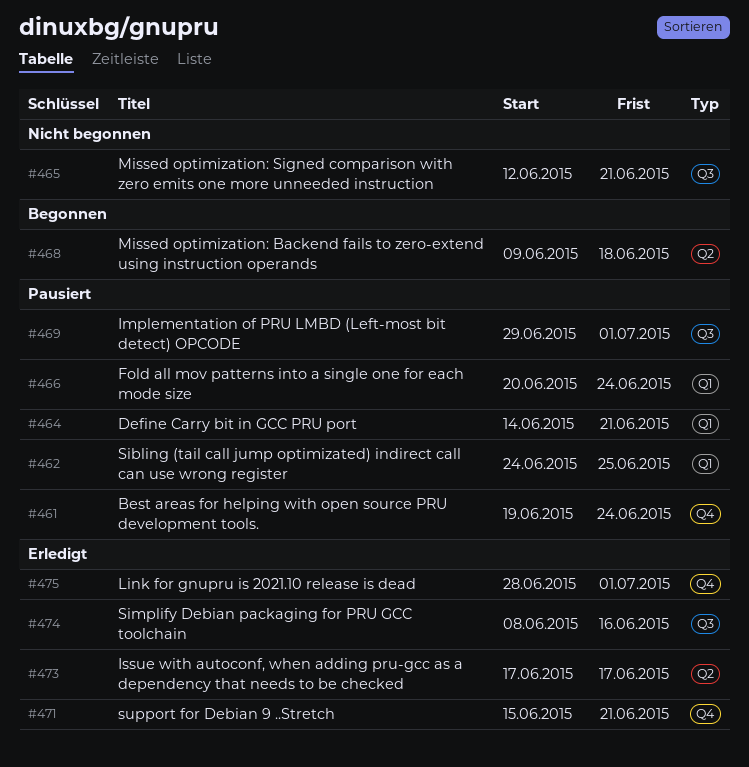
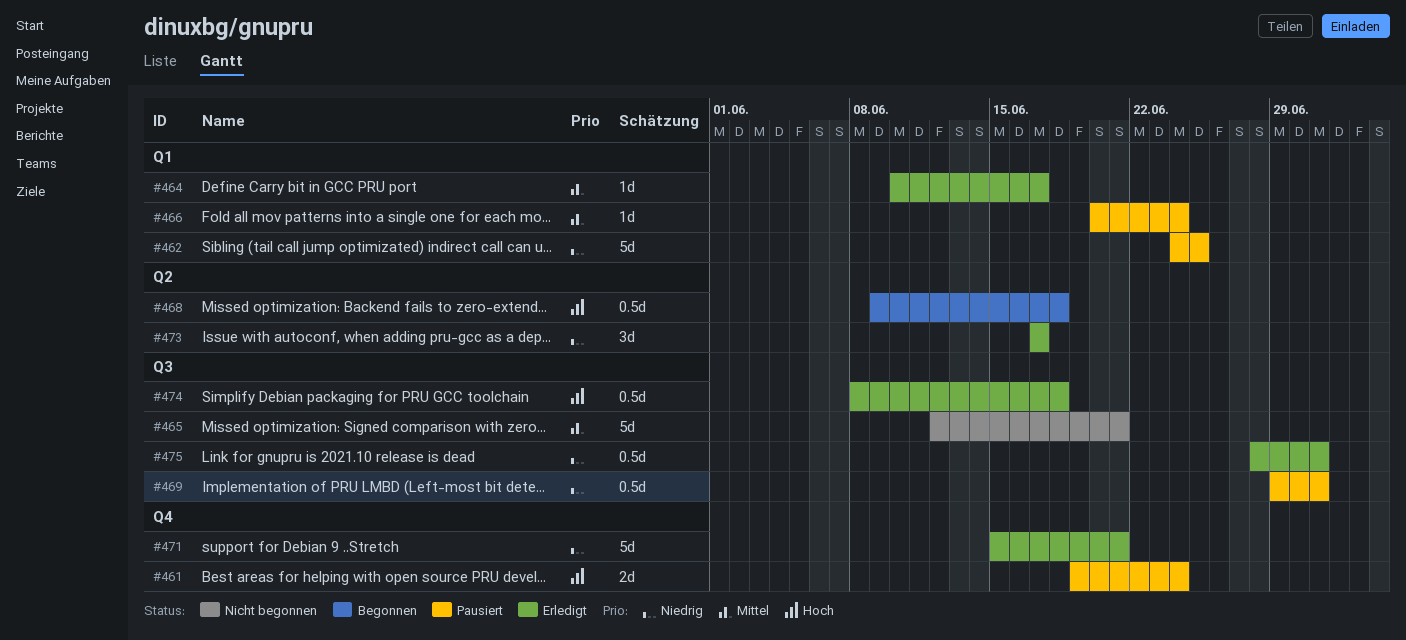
#464, status: Pausiert -> Erledigt
#464, start: Jun 14 -> Jun 10
#464, due: Jun 21 -> Jun 17
#474, due: Jun 16 -> Jun 18
#475, label: Q4 -> Q3

